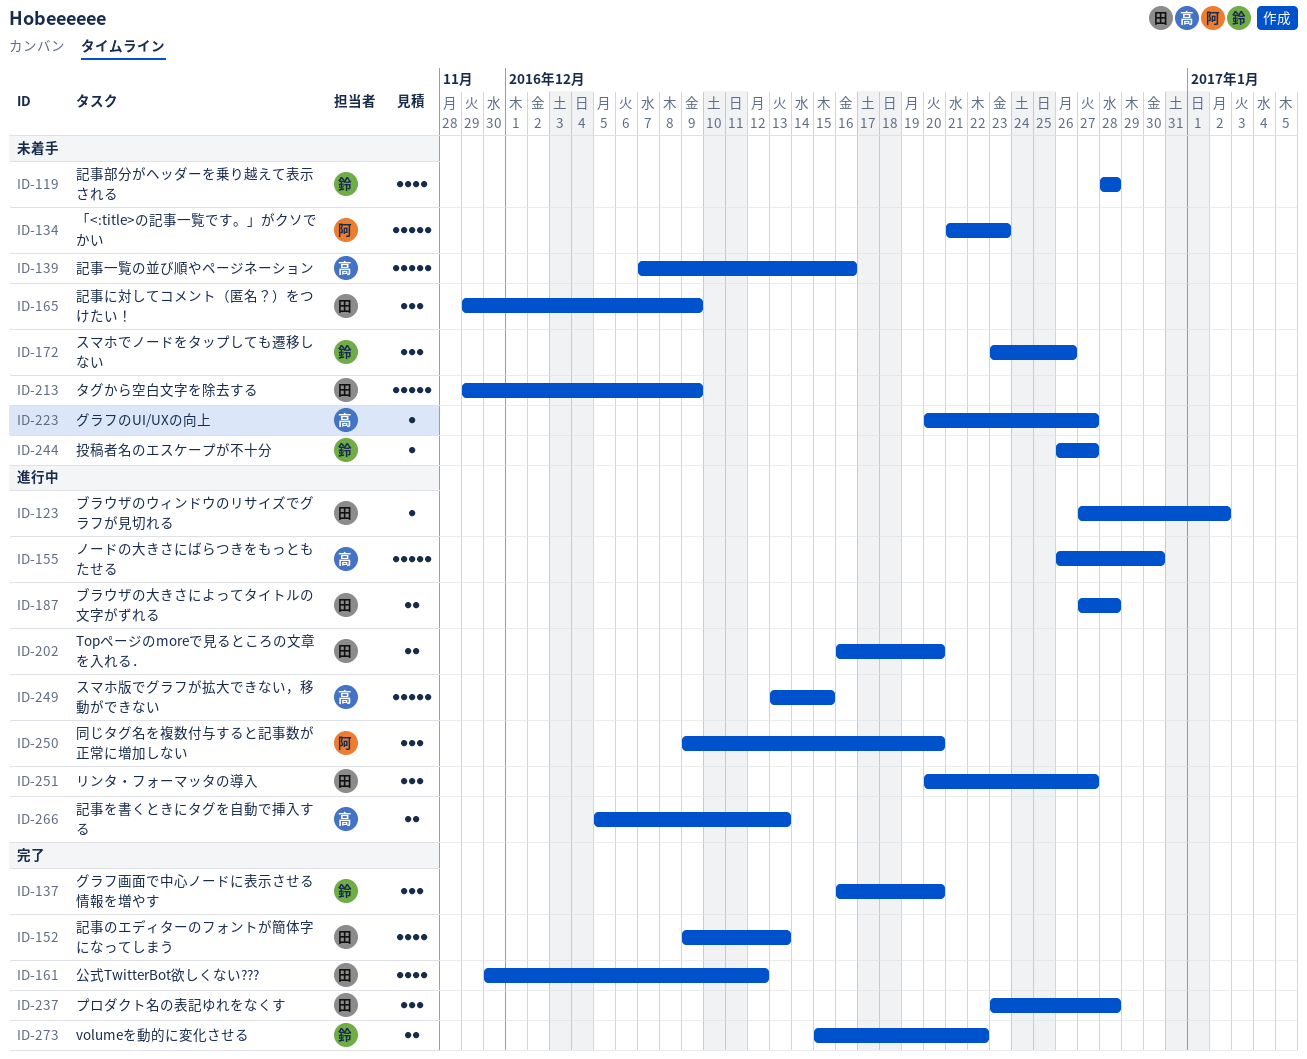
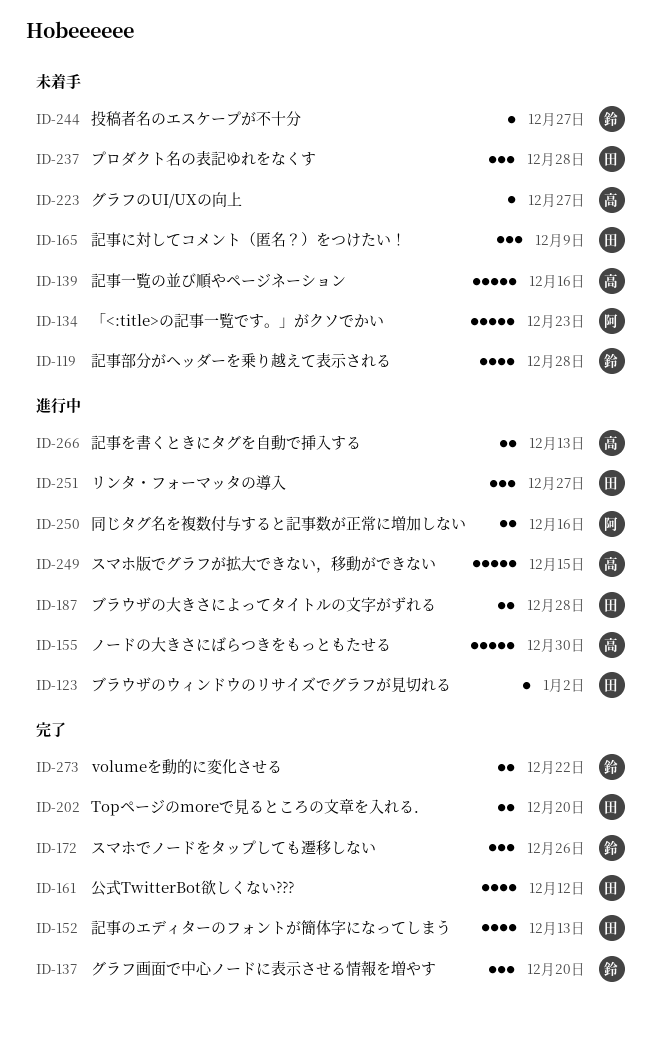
ID-172, status: 未着手 -> 完了
ID-202, status: 進行中 -> 完了
ID-213: present -> none
ID-237, status: 完了 -> 未着手
ID-250, estimate: 3 -> 2
ID-250, due: Dec 20 -> Dec 16

